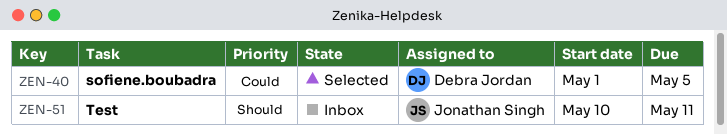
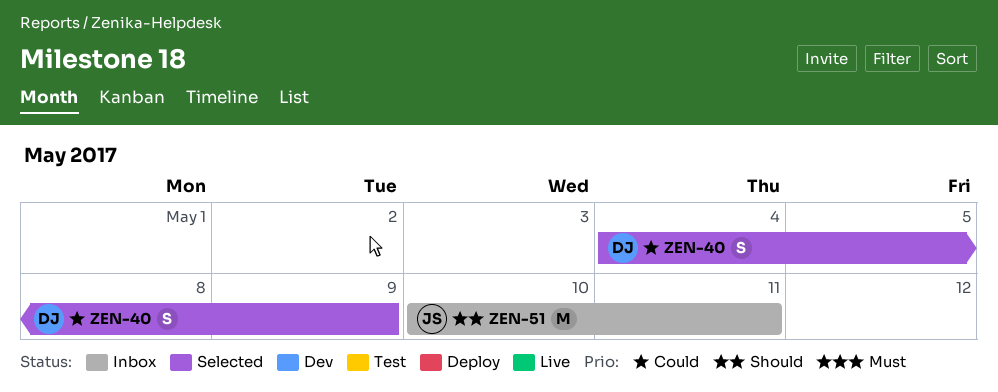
ZEN-40, start: May 1 -> May 4
ZEN-40, due: May 5 -> May 9

